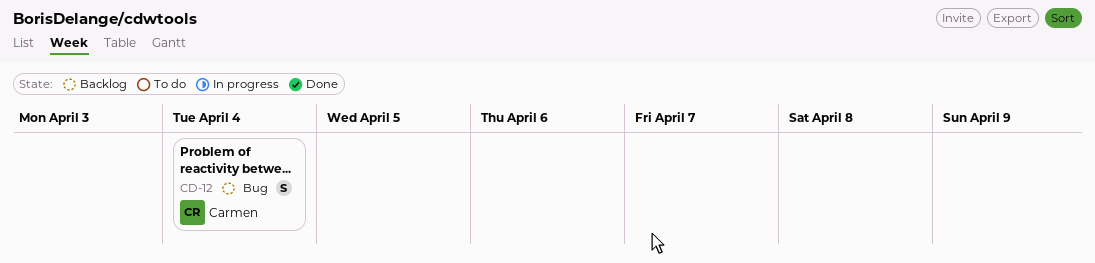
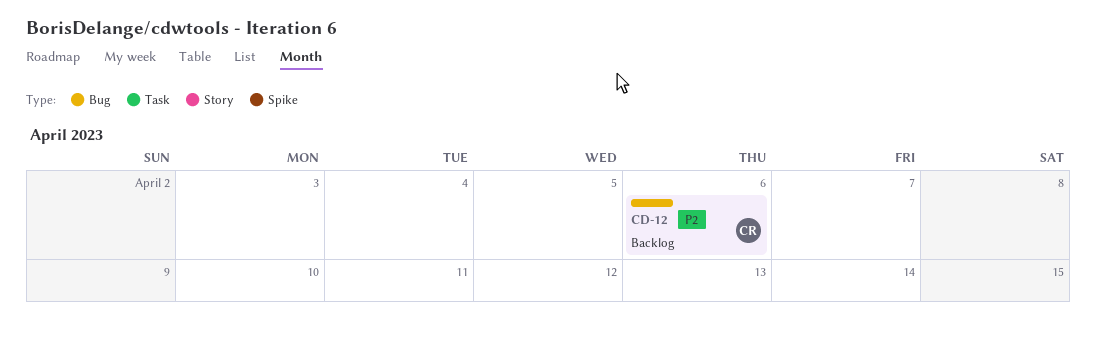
CD-12, due: Apr 4 -> Apr 6

